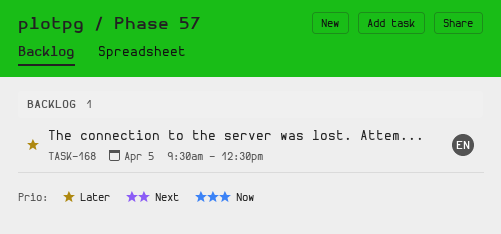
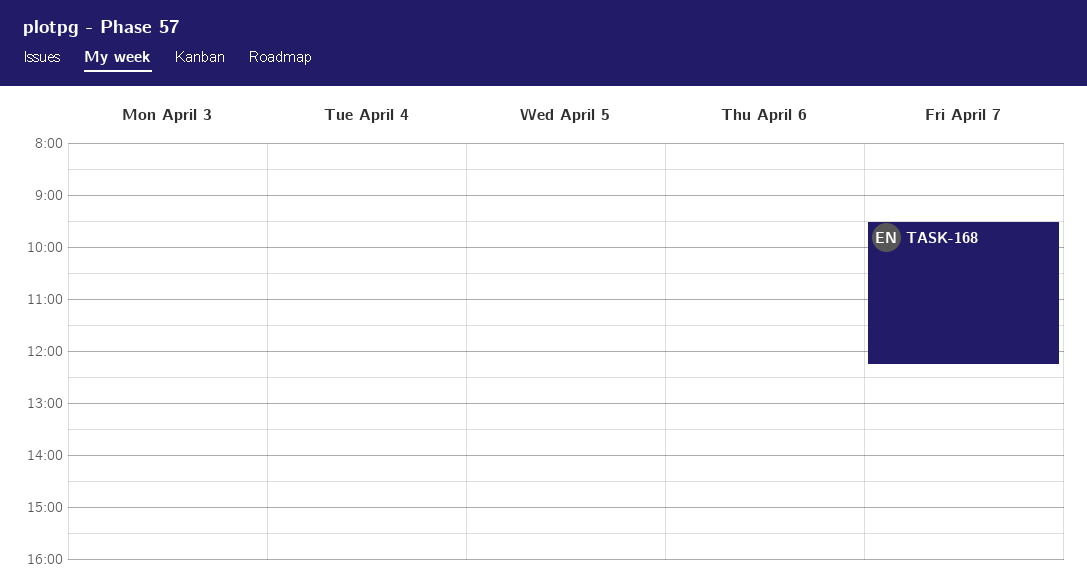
TASK-168, day: Apr 5 -> Apr 7
TASK-168, ends: 12:30 -> 12:15

